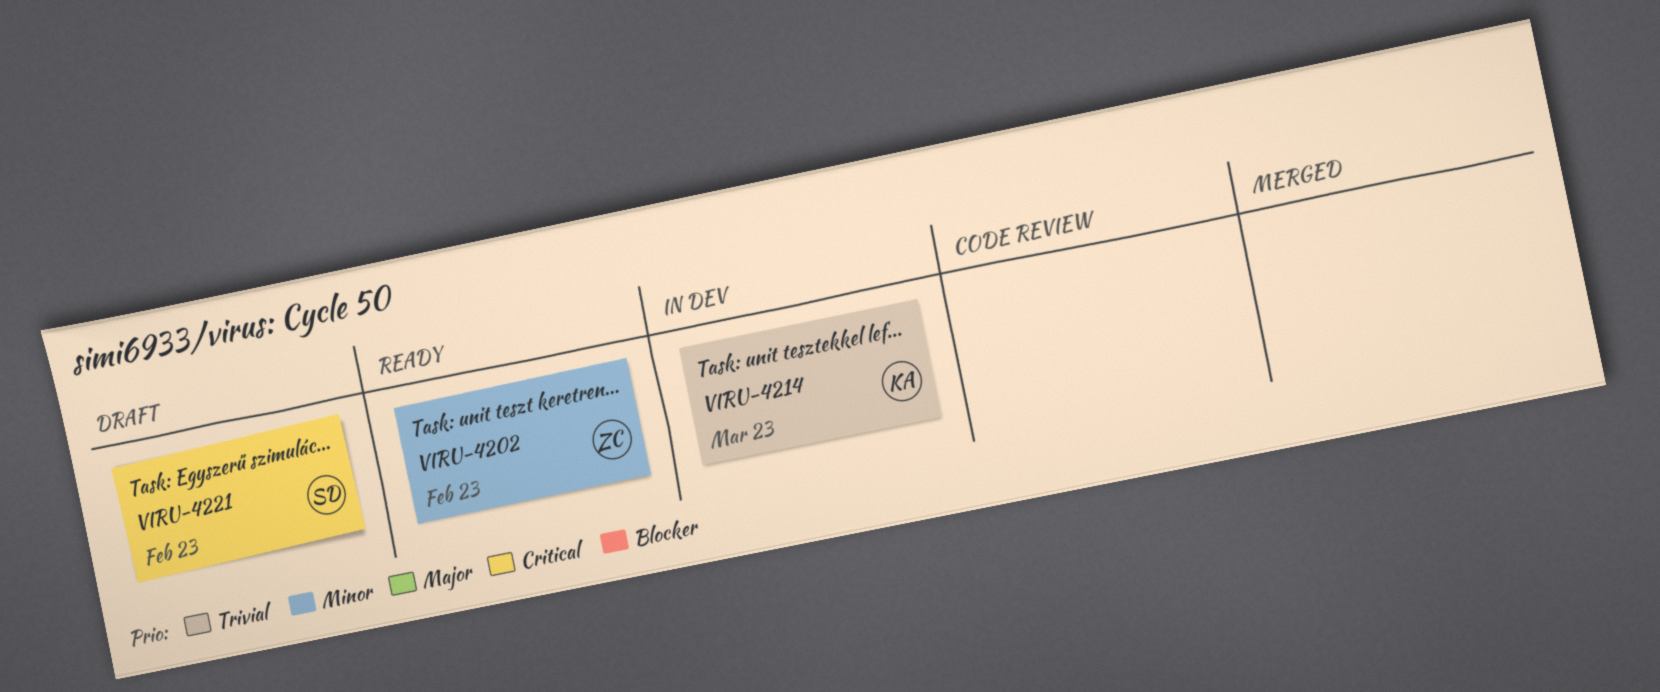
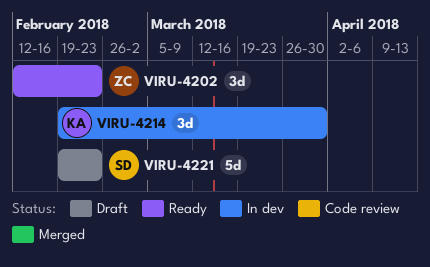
VIRU-4214, due: Mar 23 -> Mar 30

